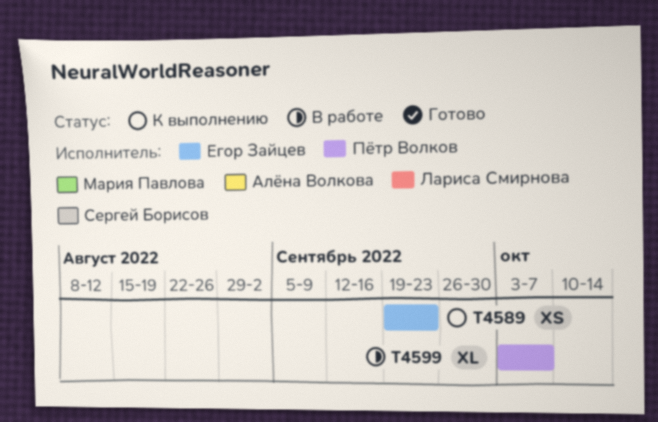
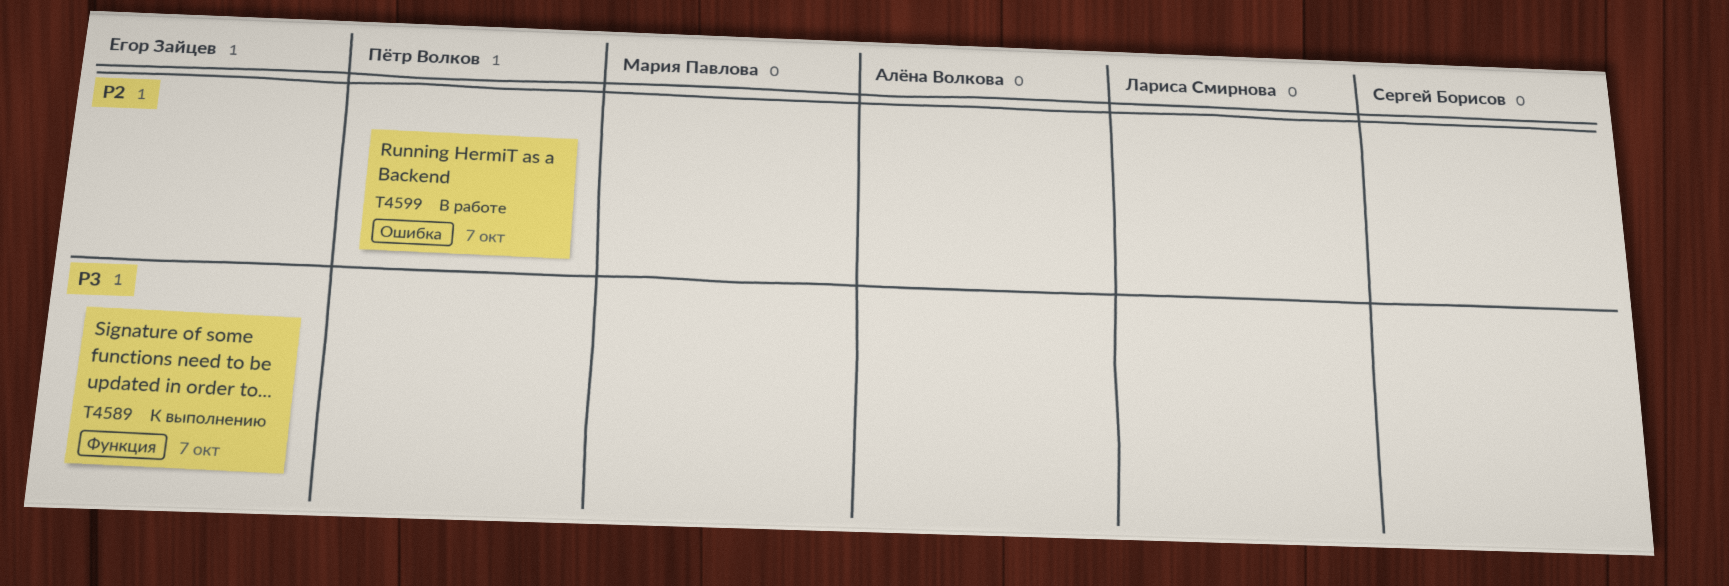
T4589, due: Sep 23 -> Oct 7

